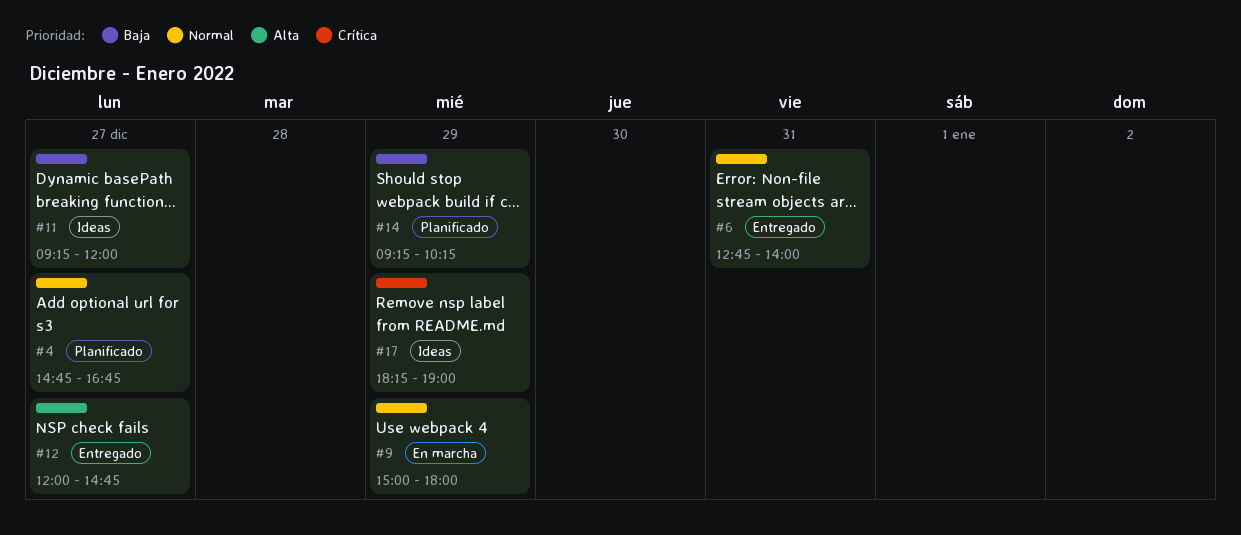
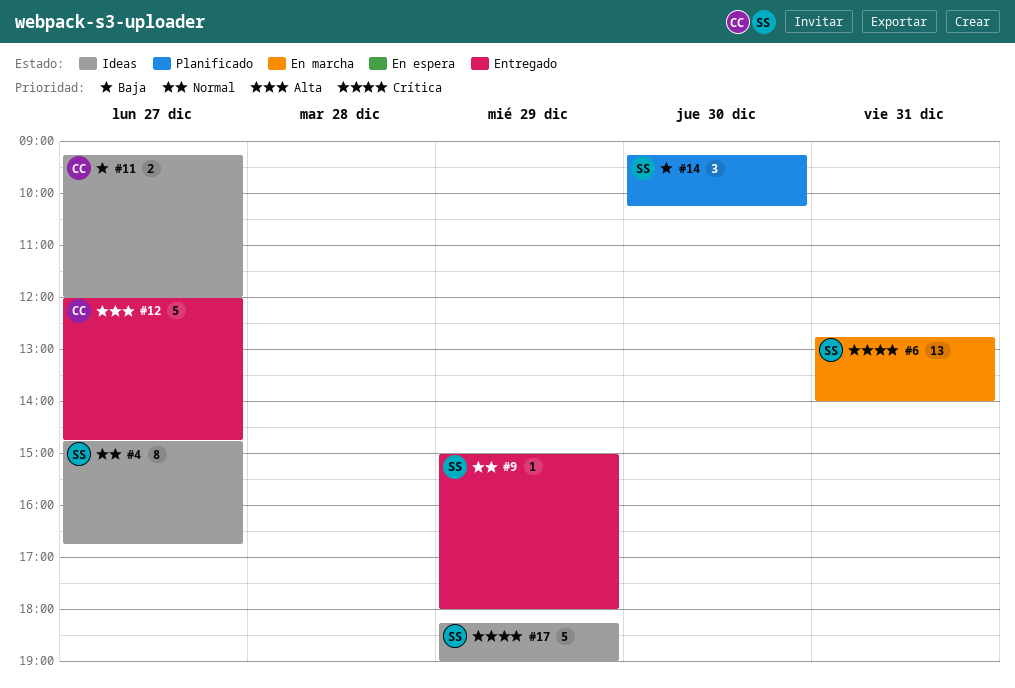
#4, status: Planificado -> Ideas
#6, status: Entregado -> En marcha
#6, priority: Normal -> Crítica
#9, status: En marcha -> Entregado
#14, day: Dec 29 -> Dec 30

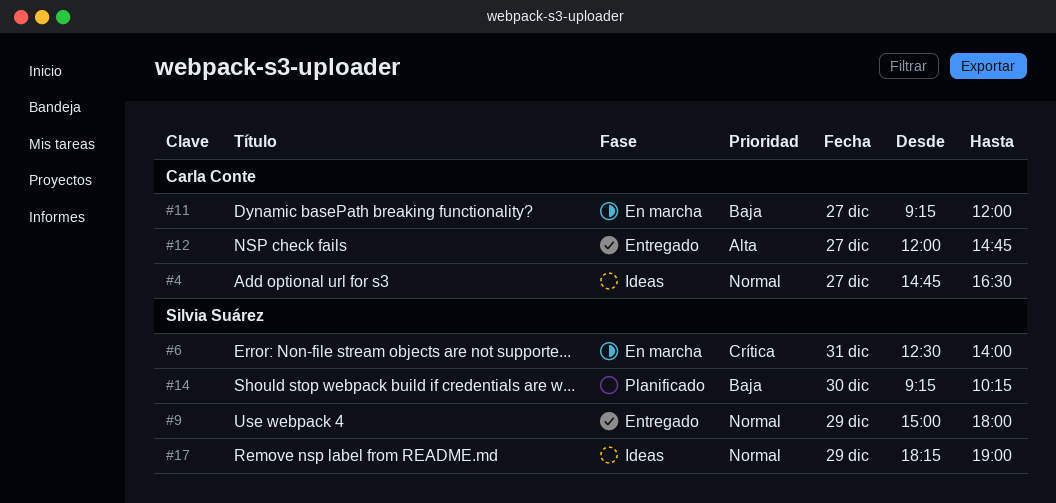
#4, owner: Silvia Suárez -> Carla Conte
#4, ends: 16:45 -> 16:30
#6, begins: 12:45 -> 12:30
#11, status: Ideas -> En marcha
#17, priority: Crítica -> Normal

